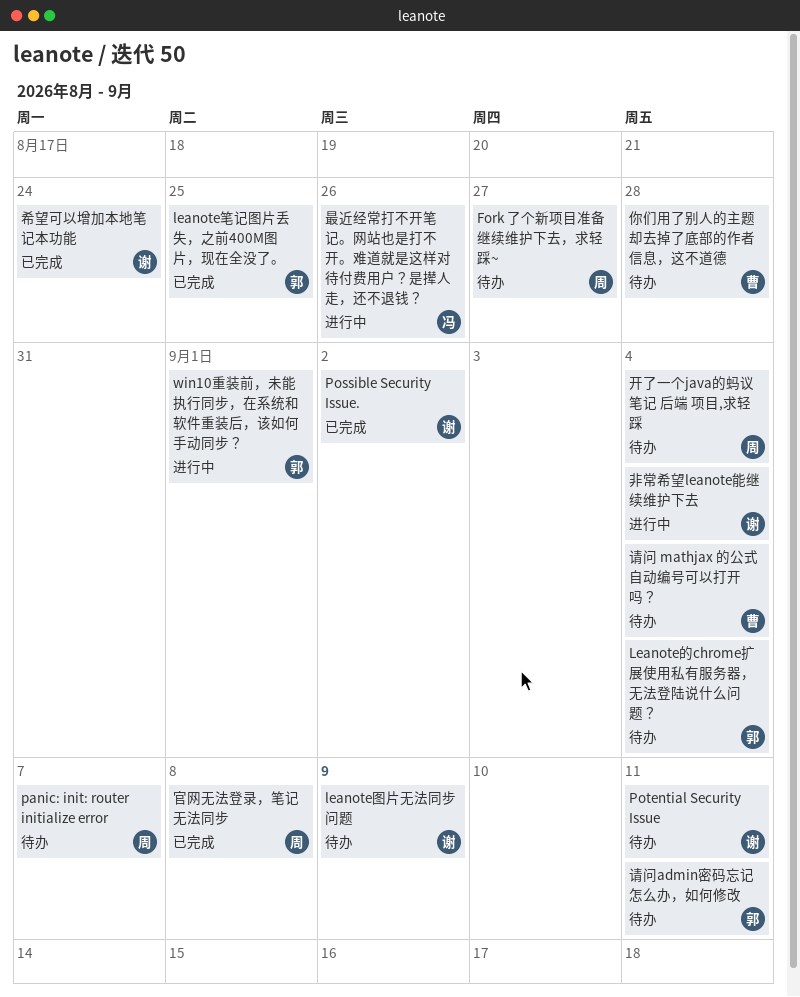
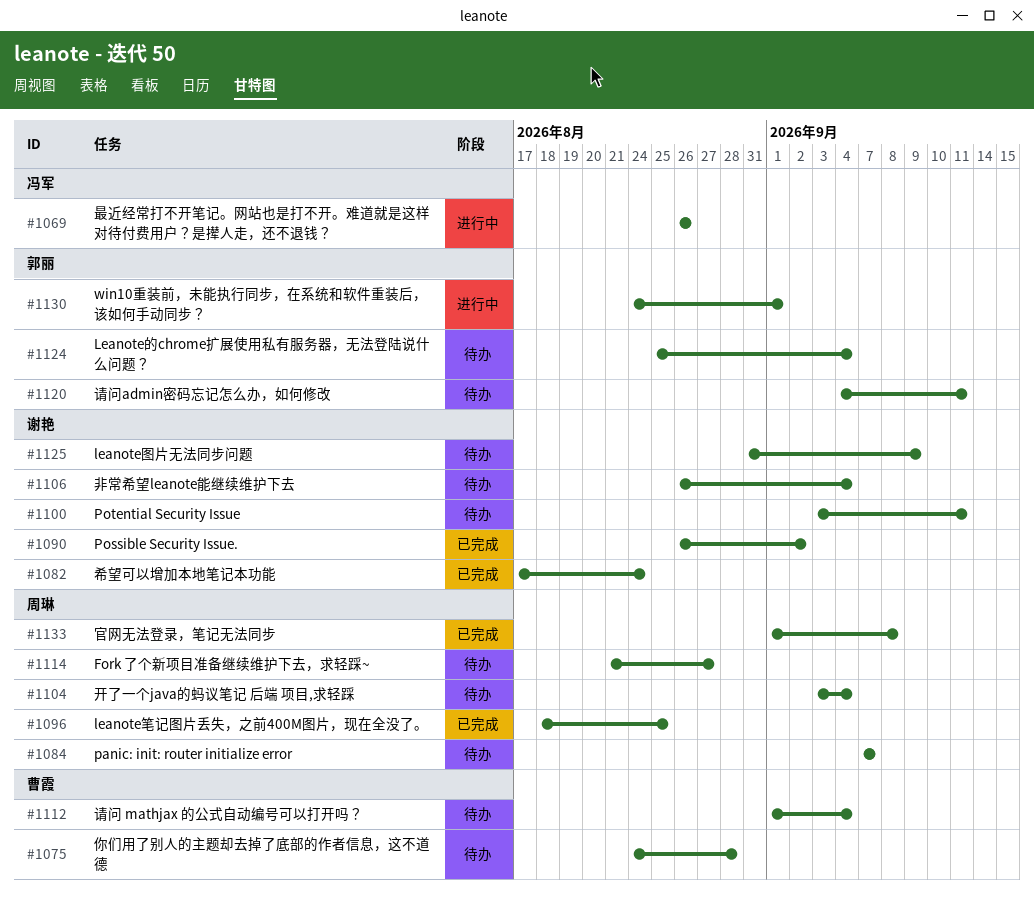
leanote笔记图片丢失，之前400M图片，现在全没了。, owner: 郭丽 -> 周琳
非常希望leanote能继续维护下去, status: 进行中 -> 待办

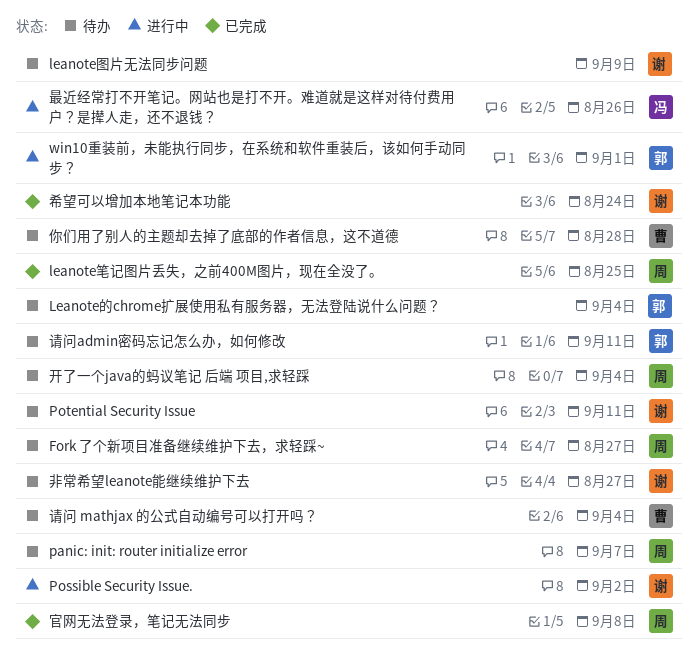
Possible Security Issue., status: 已完成 -> 进行中
非常希望leanote能继续维护下去, due: Sep 4 -> Aug 27

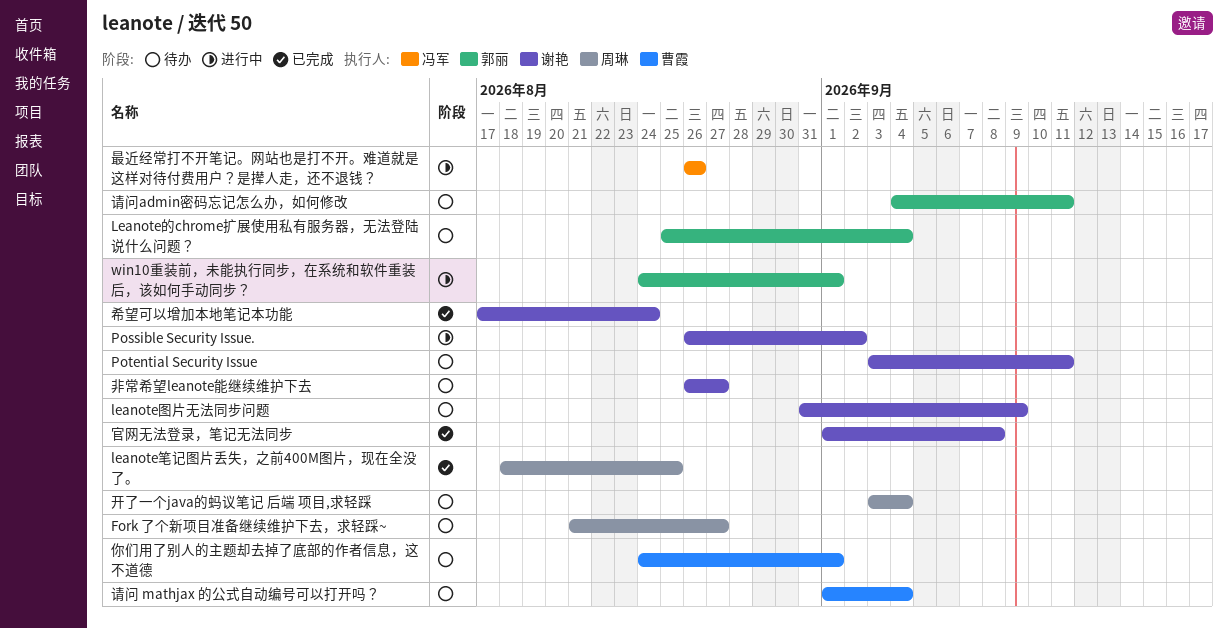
panic: init: router initialize error: present -> none
你们用了别人的主题却去掉了底部的作者信息，这不道德, due: Aug 28 -> Sep 1
官网无法登录，笔记无法同步, owner: 周琳 -> 谢艳

